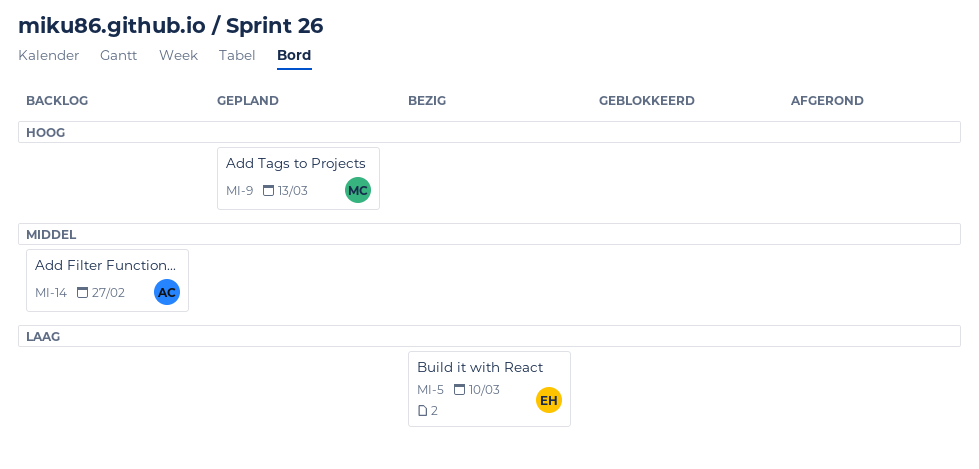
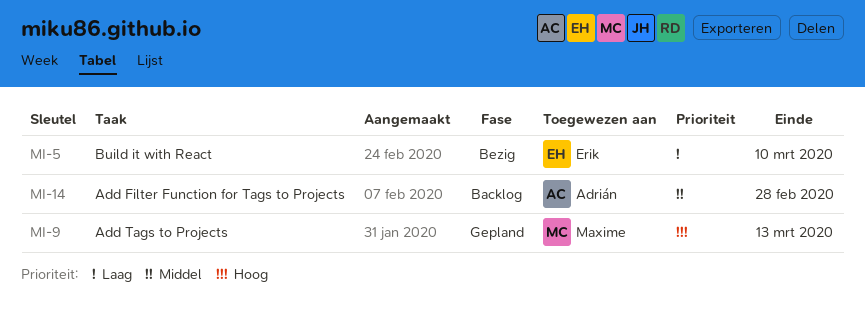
MI-14, due: Feb 27 -> Feb 28

